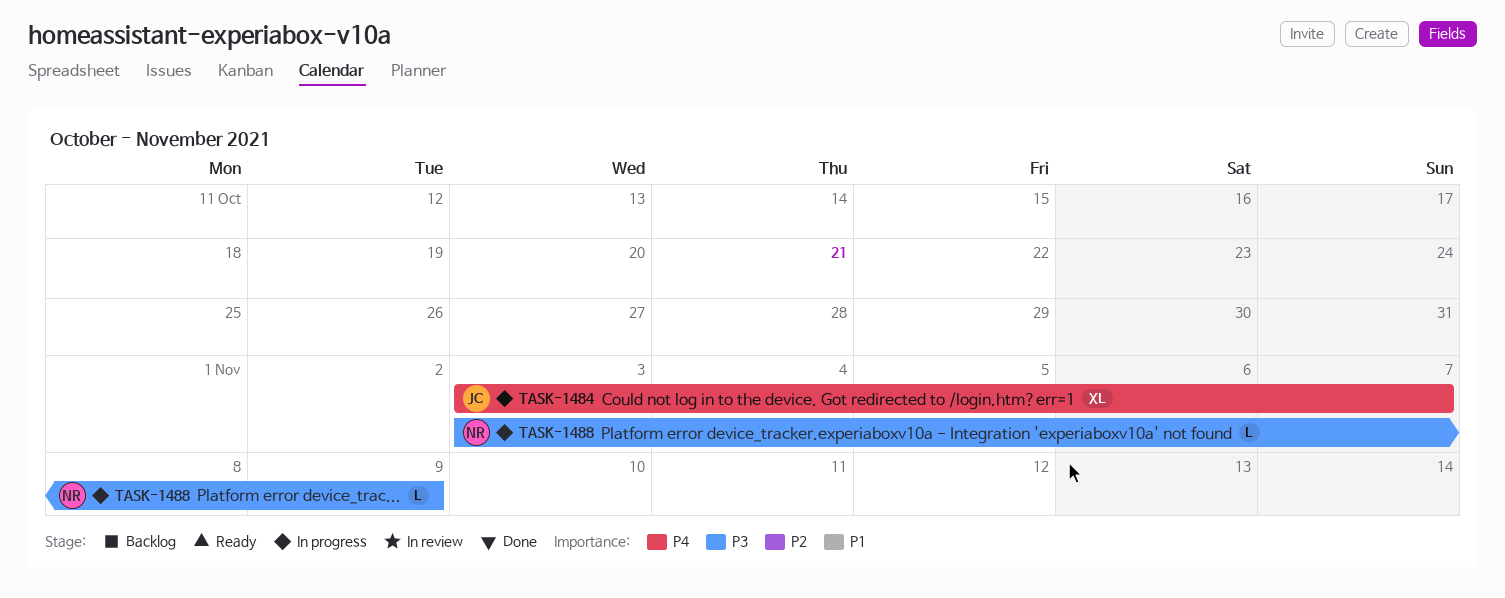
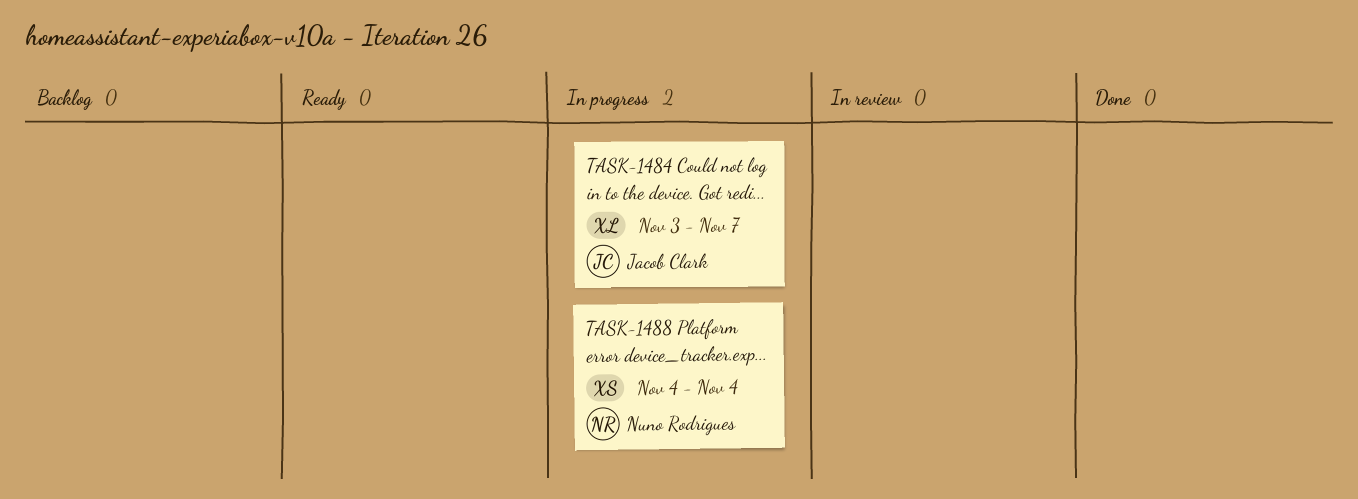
TASK-1488, estimate: L -> XS
TASK-1488, start: Nov 3 -> Nov 4
TASK-1488, due: Nov 9 -> Nov 4

